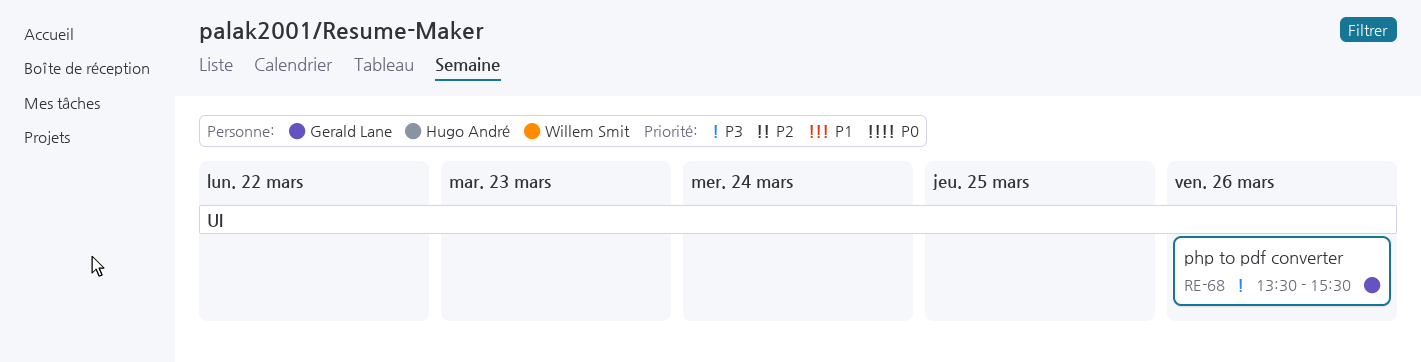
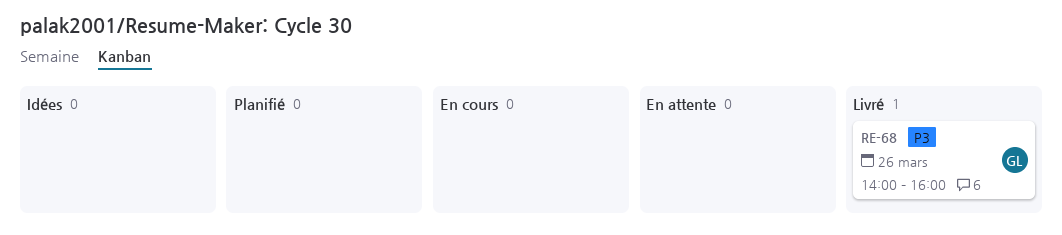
RE-68, begins: 13:30 -> 14:00
RE-68, ends: 15:30 -> 16:00

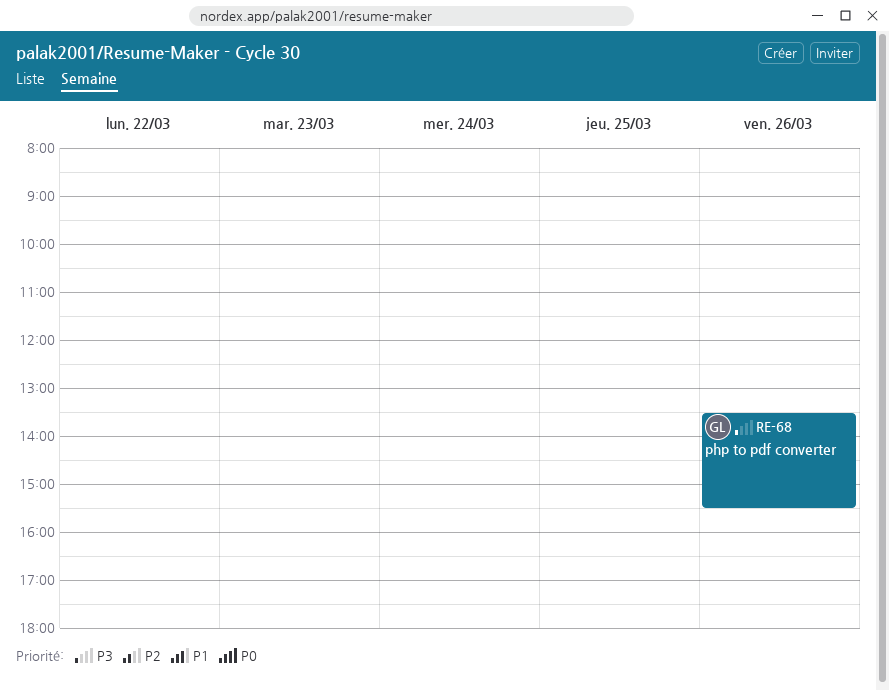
RE-68, begins: 14:00 -> 13:30
RE-68, ends: 16:00 -> 15:30

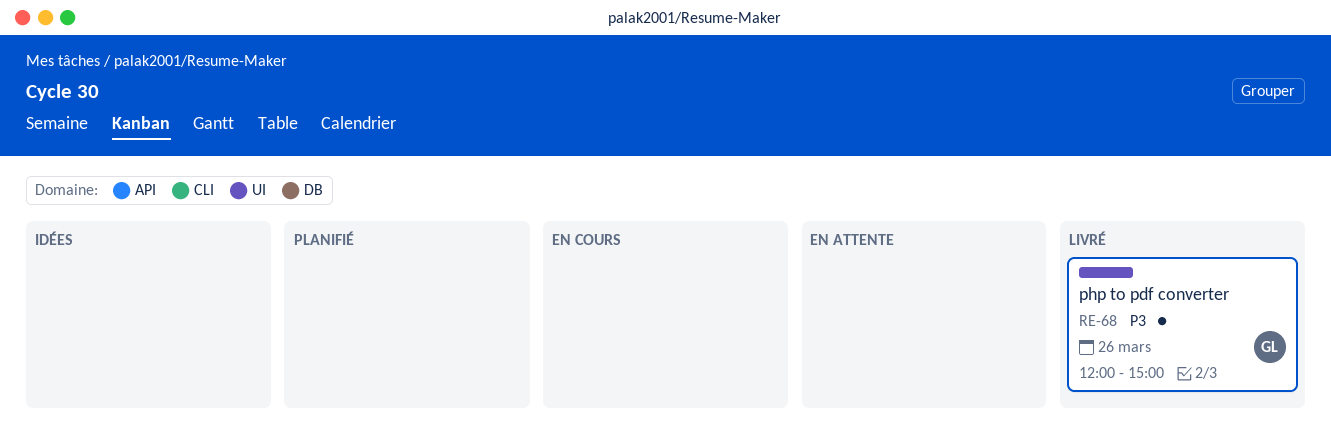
RE-68, begins: 13:30 -> 12:00
RE-68, ends: 15:30 -> 15:00

